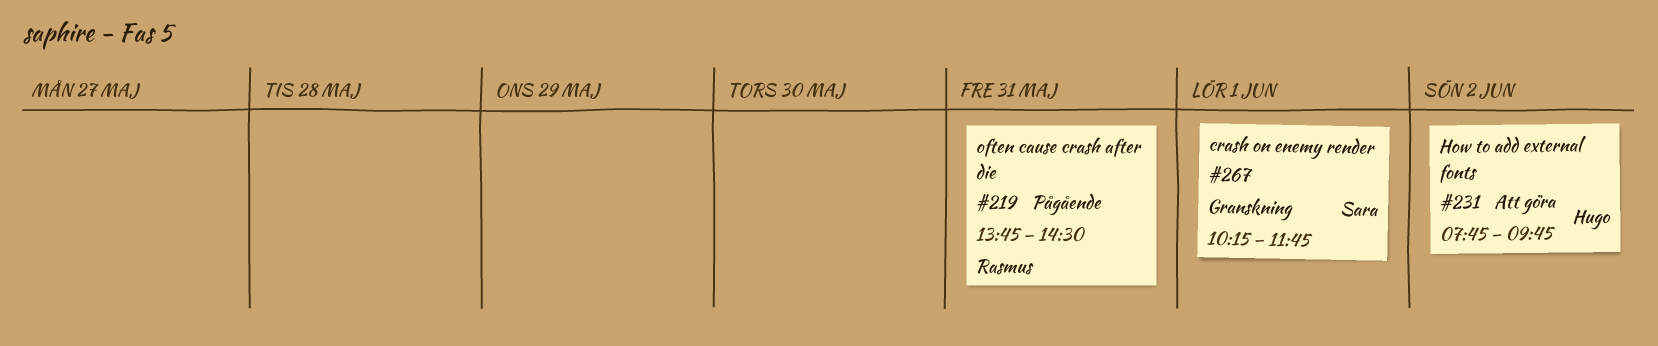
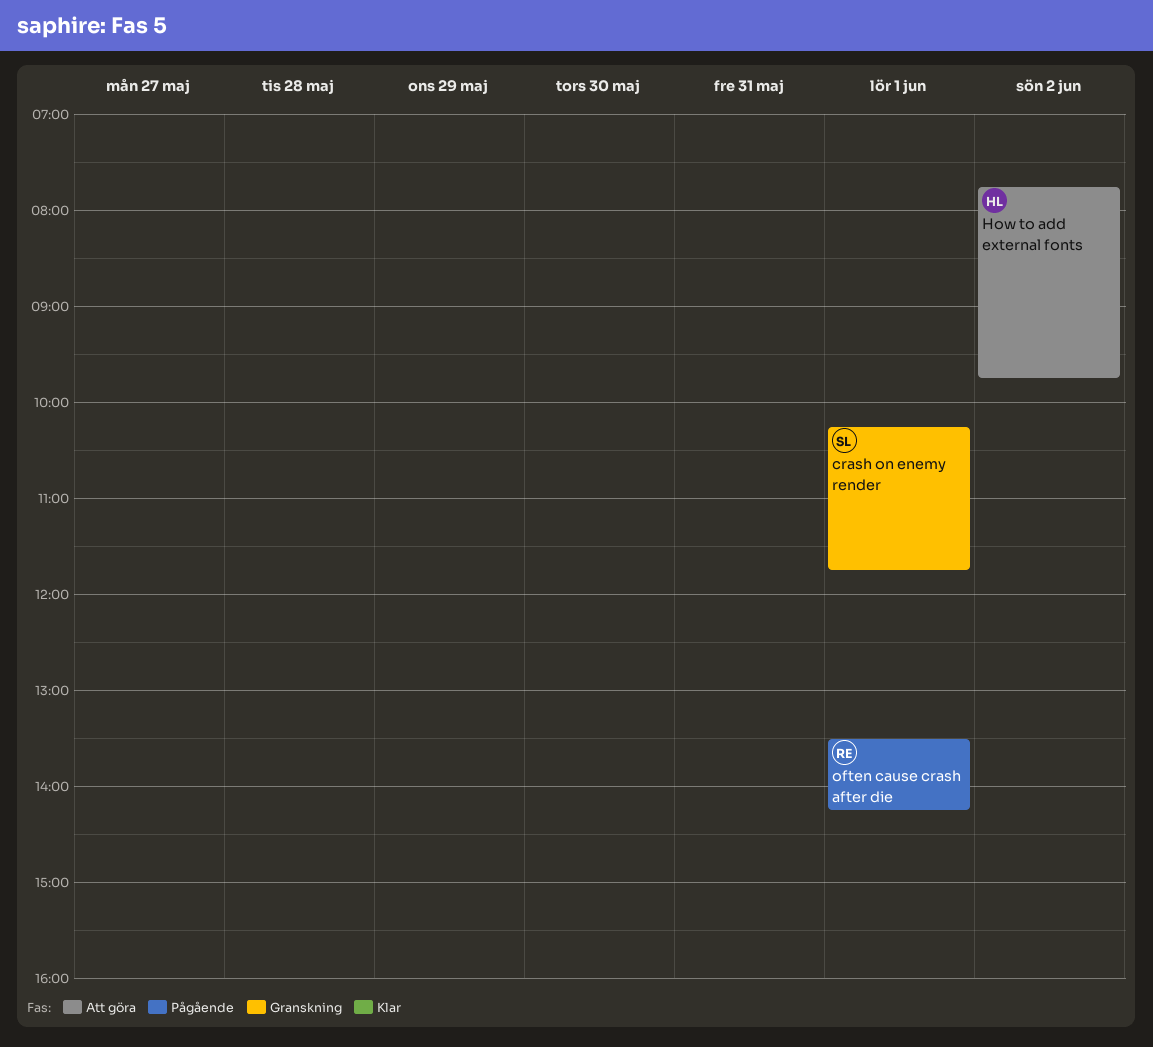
often cause crash after die, day: May 31 -> Jun 1
often cause crash after die, begins: 13:45 -> 13:30
often cause crash after die, ends: 14:30 -> 14:15

